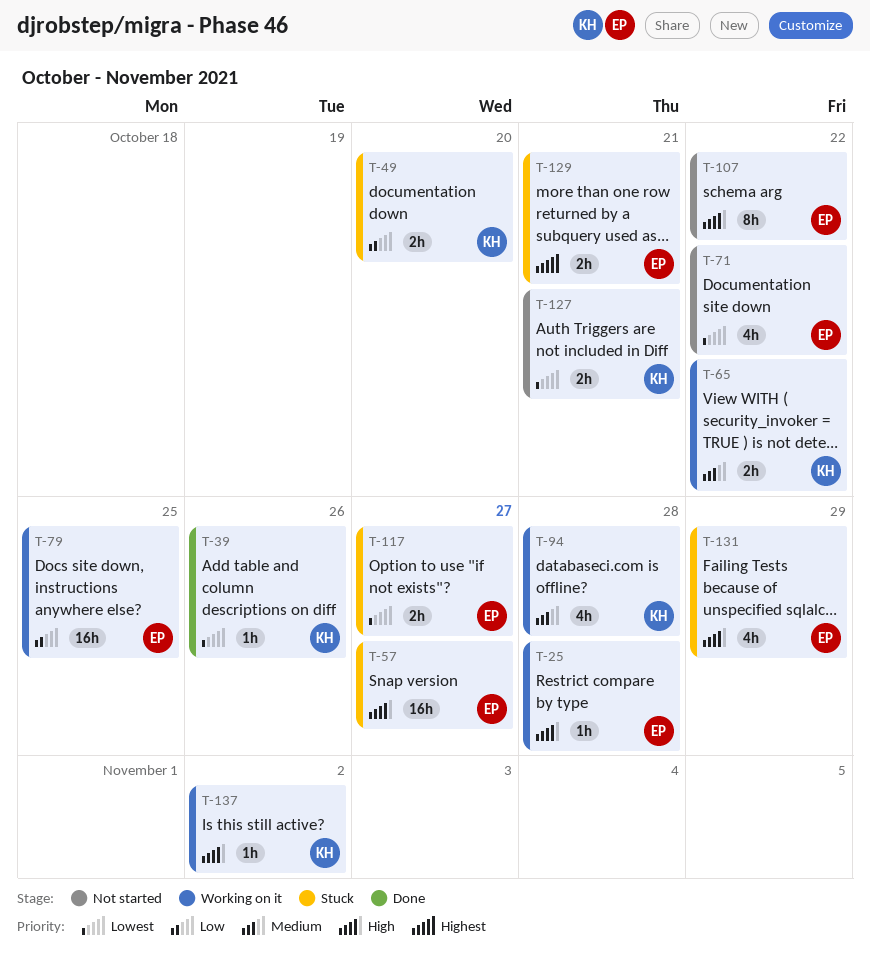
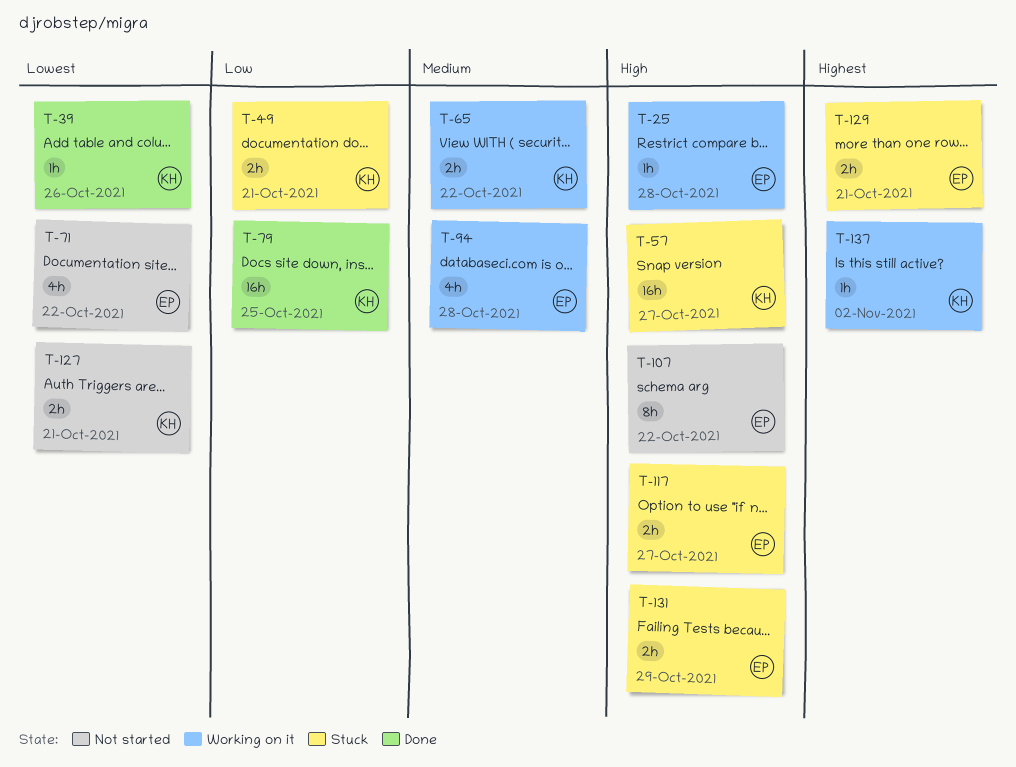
T-49, due: Oct 20 -> Oct 21
T-57, owner: EP -> KH
T-79, status: Working on it -> Done
T-79, owner: EP -> KH
T-94, owner: KH -> EP
T-117, priority: Lowest -> High
T-131, estimate: 4h -> 2h
T-137, priority: High -> Highest

